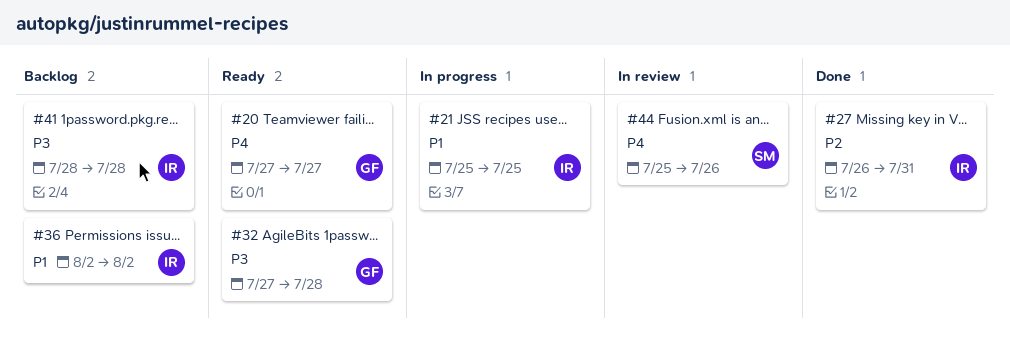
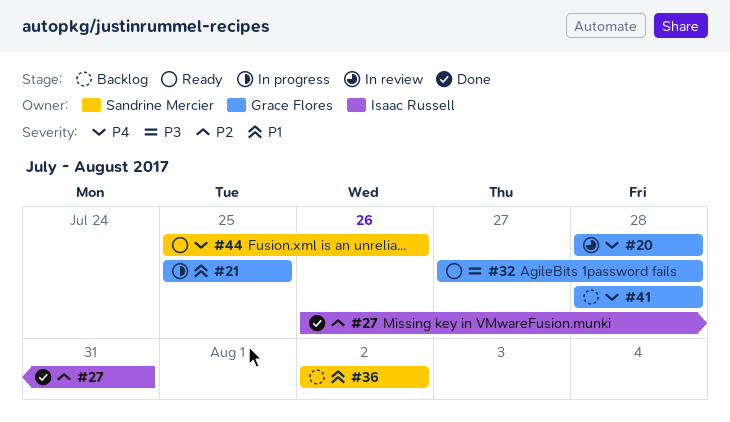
#20, status: Ready -> In review
#20, start: Jul 27 -> Jul 28
#20, due: Jul 27 -> Jul 28
#21, owner: Isaac Russell -> Grace Flores
#36, owner: Isaac Russell -> Sandrine Mercier
#41, owner: Isaac Russell -> Grace Flores
#41, priority: P3 -> P4
#44, status: In review -> Ready

